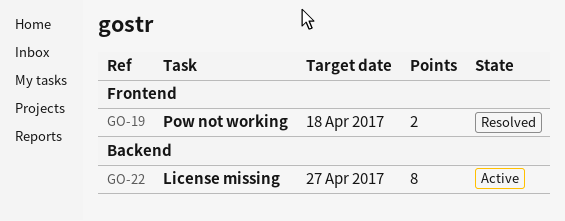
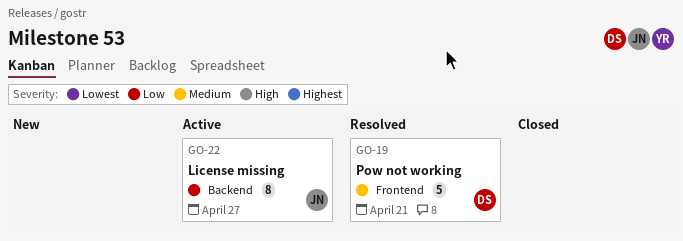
GO-19, estimate: 2 -> 5
GO-19, due: Apr 18 -> Apr 21

